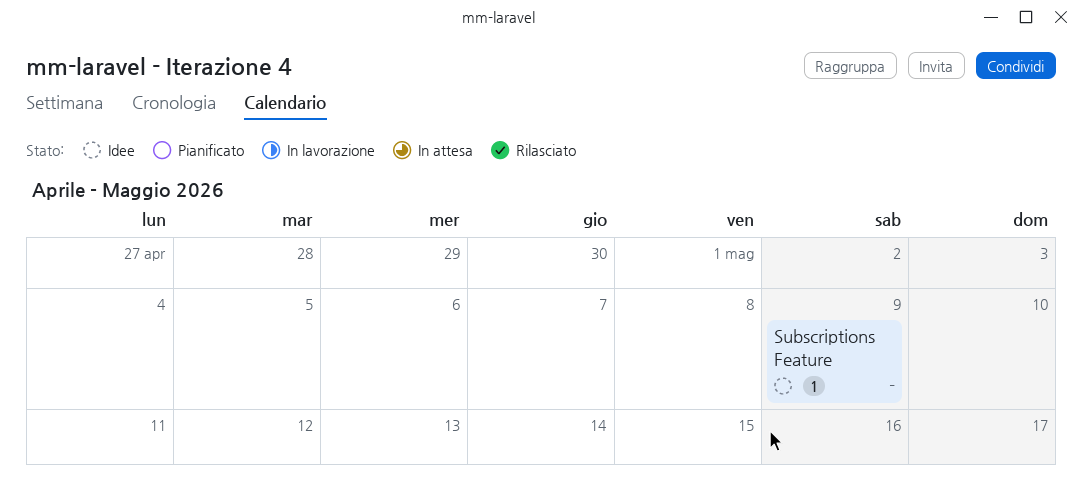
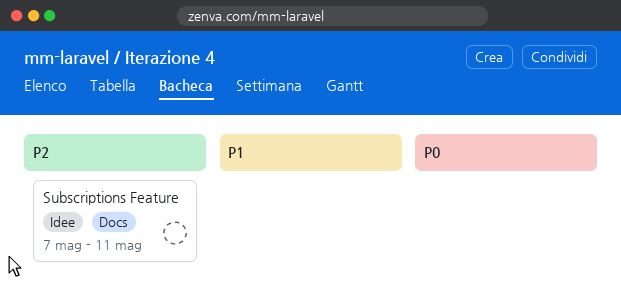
Subscriptions Feature, due: May 9 -> May 11

